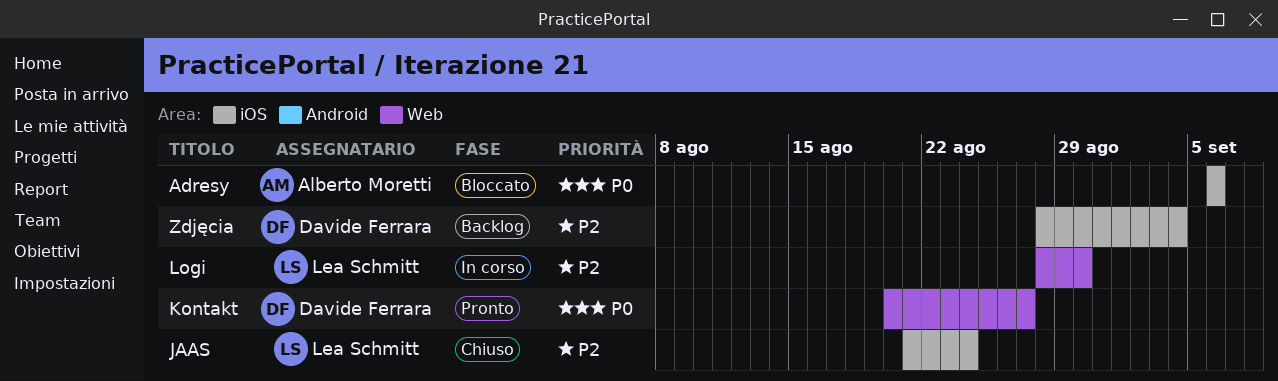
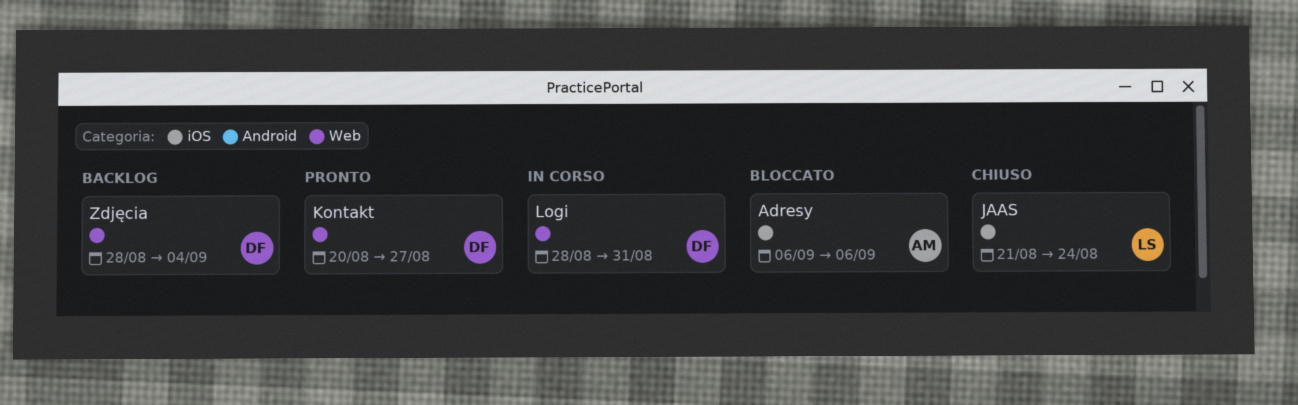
Logi, owner: Lea Schmitt -> Davide Ferrara
Logi, due: Aug 30 -> Aug 31
Zdjęcia, label: iOS -> Web

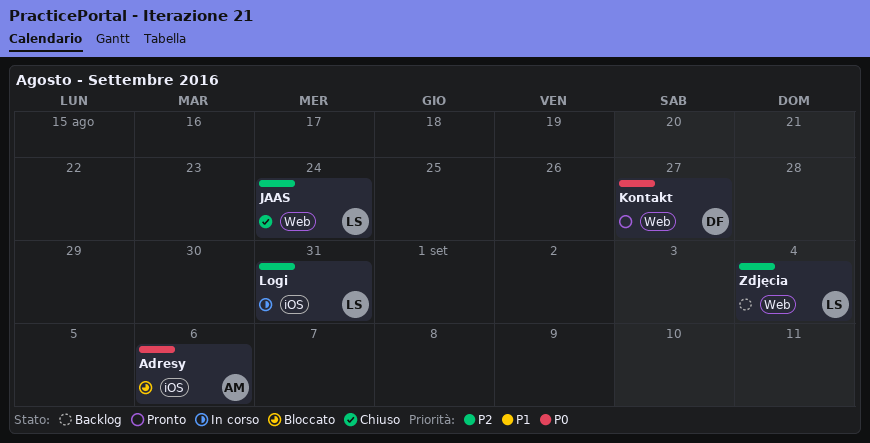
JAAS, label: iOS -> Web
Logi, owner: DF -> LS
Logi, label: Web -> iOS
Zdjęcia, owner: DF -> LS

